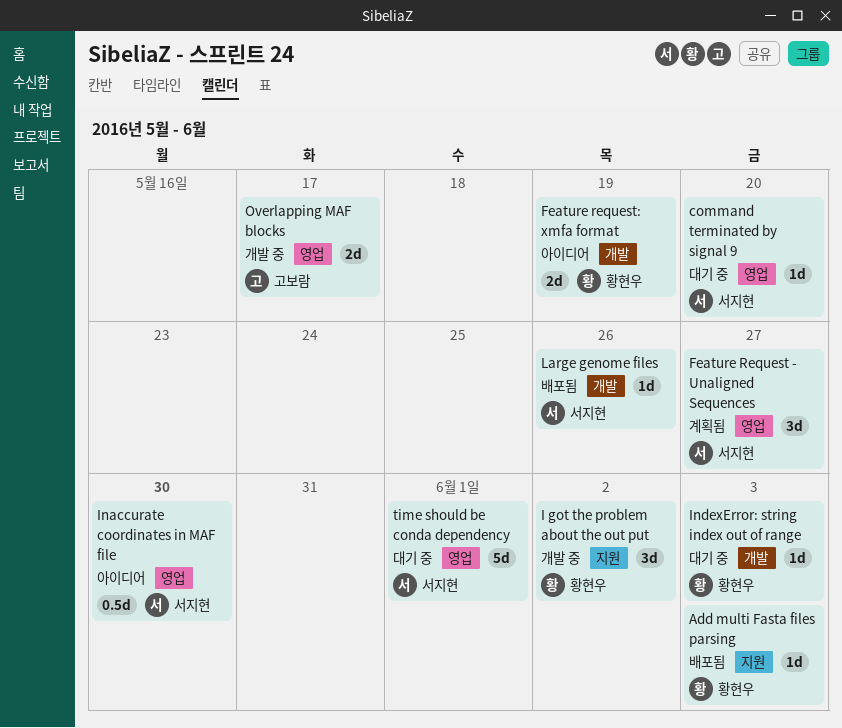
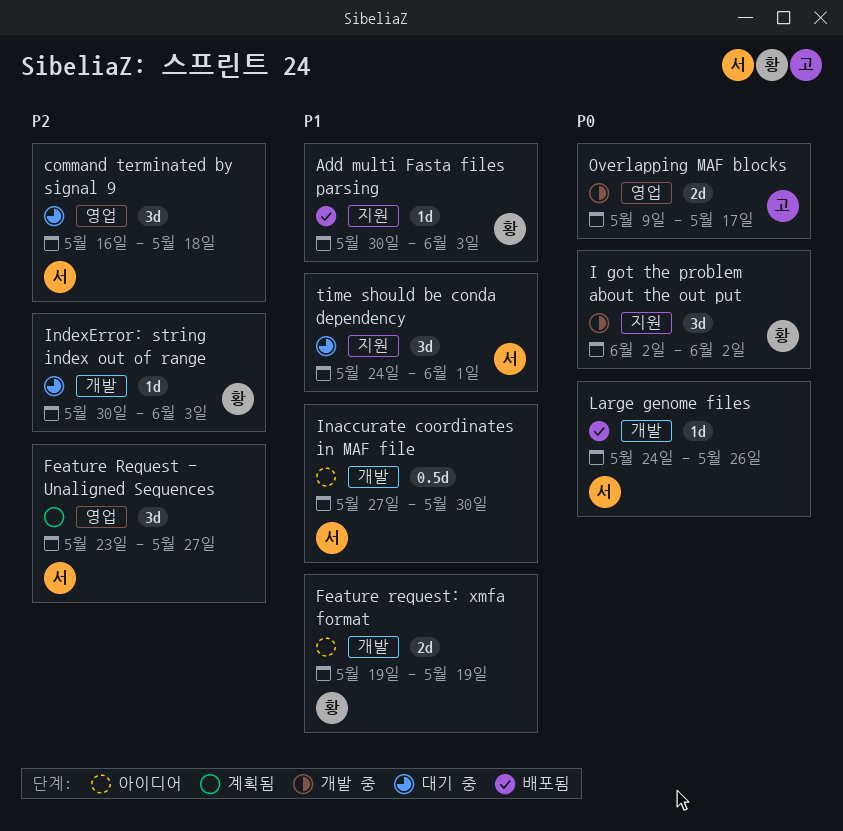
command terminated by signal 9, estimate: 1d -> 3d
command terminated by signal 9, due: May 20 -> May 18
Inaccurate coordinates in MAF file, label: 영업 -> 개발
time should be conda dependency, label: 영업 -> 지원
time should be conda dependency, estimate: 5d -> 3d

